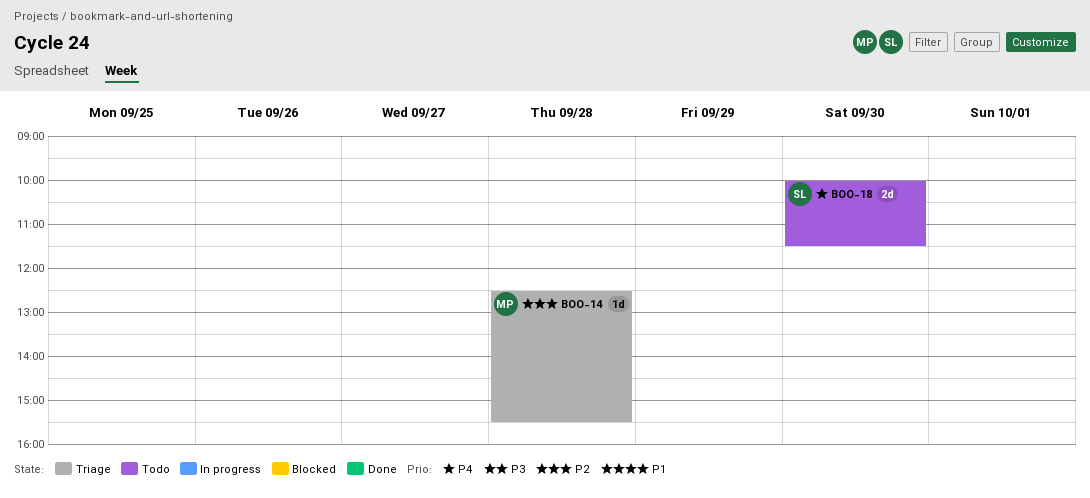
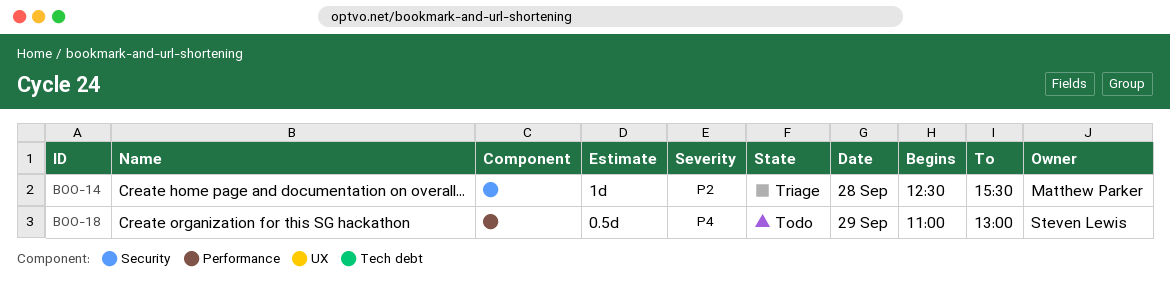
BOO-18, estimate: 2d -> 0.5d
BOO-18, day: Sep 30 -> Sep 29
BOO-18, begins: 10:00 -> 11:00
BOO-18, ends: 11:30 -> 13:00

